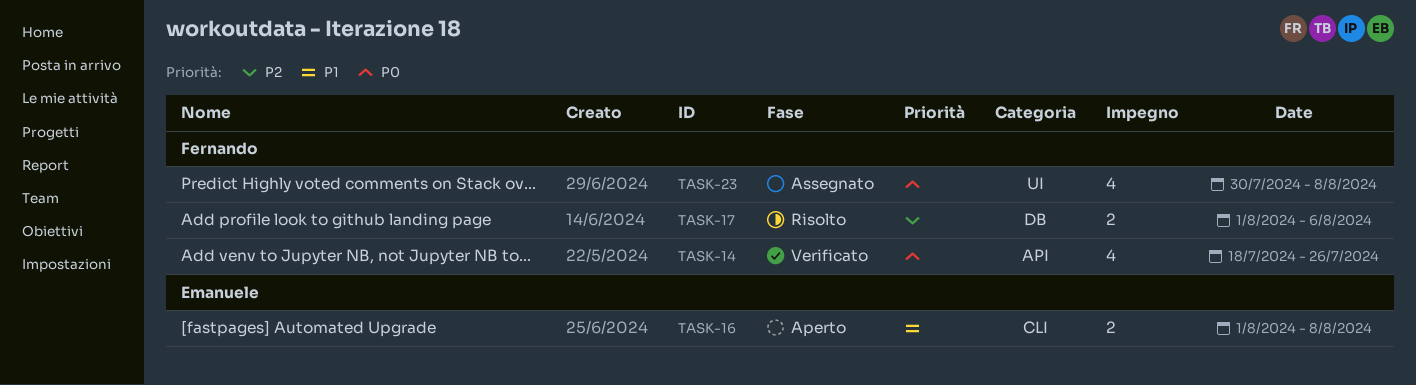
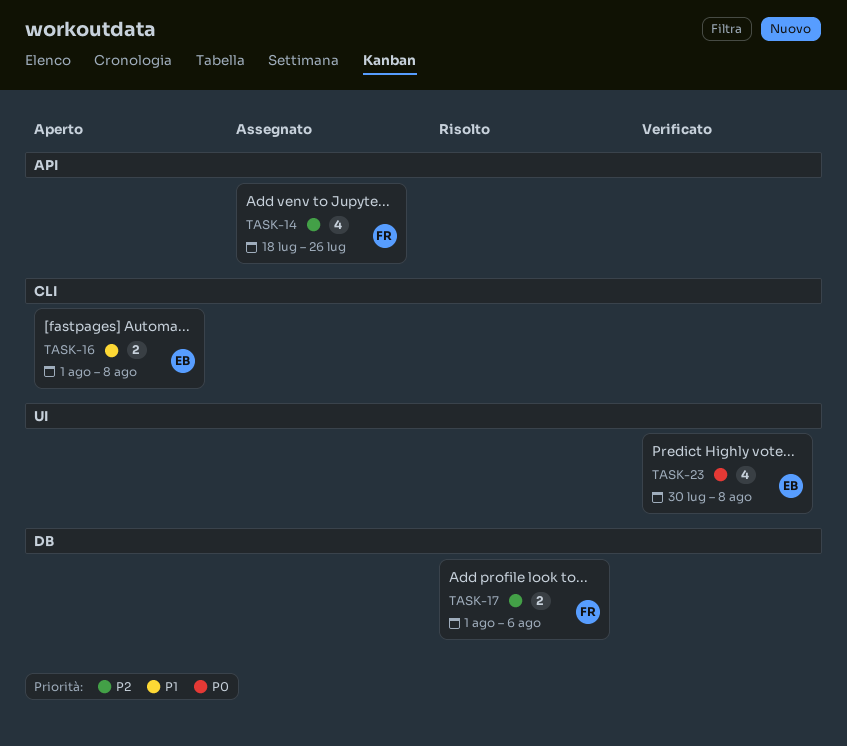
TASK-14, status: Verificato -> Assegnato
TASK-14, priority: P0 -> P2
TASK-23, status: Assegnato -> Verificato
TASK-23, owner: Fernando -> Emanuele

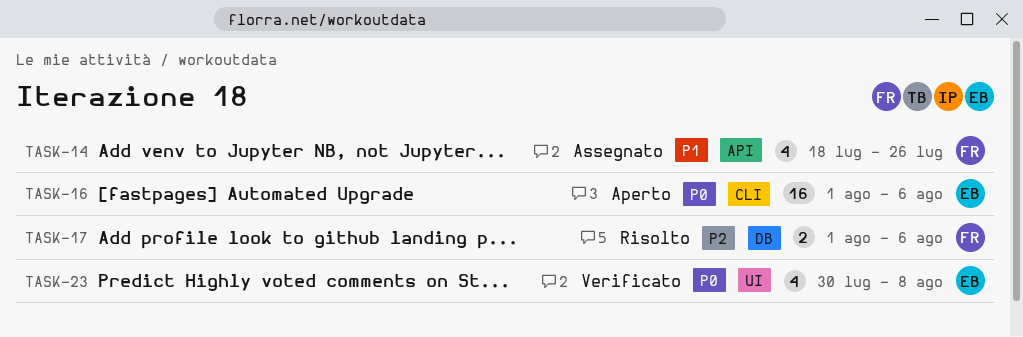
TASK-14, priority: P2 -> P1
TASK-16, priority: P1 -> P0
TASK-16, estimate: 2 -> 16
TASK-16, due: Aug 8 -> Aug 6

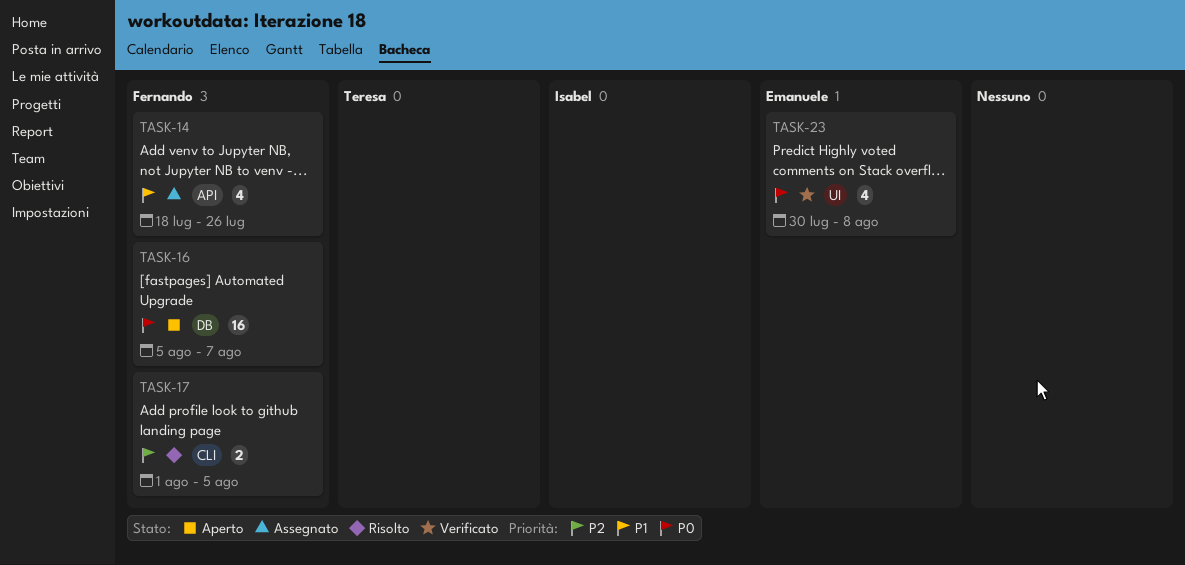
TASK-16, owner: Emanuele -> Fernando
TASK-16, label: CLI -> DB
TASK-16, start: Aug 1 -> Aug 5
TASK-16, due: Aug 6 -> Aug 7
TASK-17, label: DB -> CLI
TASK-17, due: Aug 6 -> Aug 5

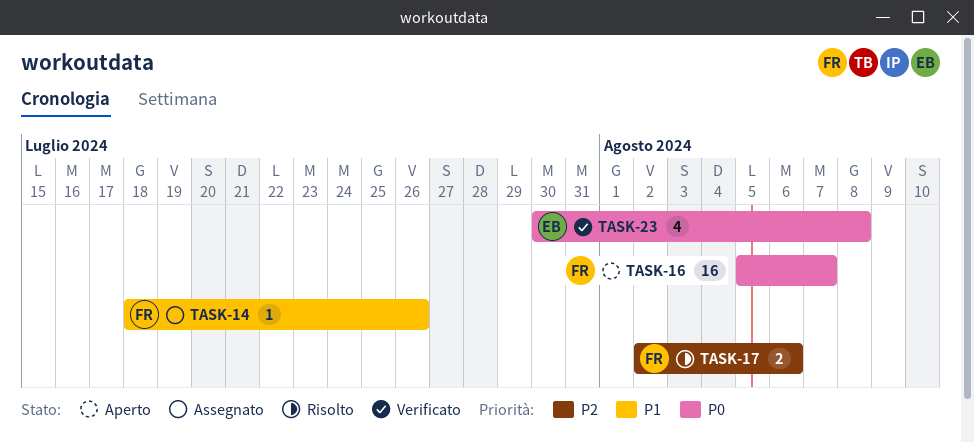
TASK-14, estimate: 4 -> 1
TASK-17, start: Aug 1 -> Aug 2
TASK-17, due: Aug 5 -> Aug 6

